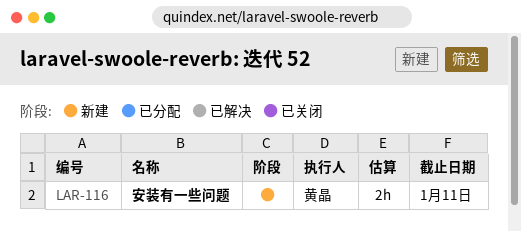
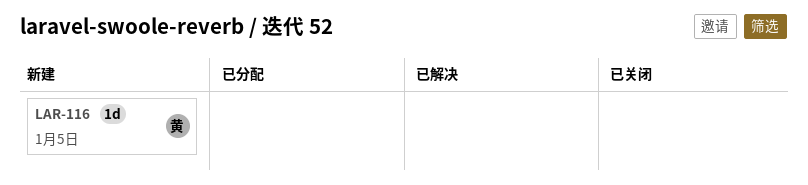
LAR-116, estimate: 2h -> 1d
LAR-116, due: Jan 11 -> Jan 5

